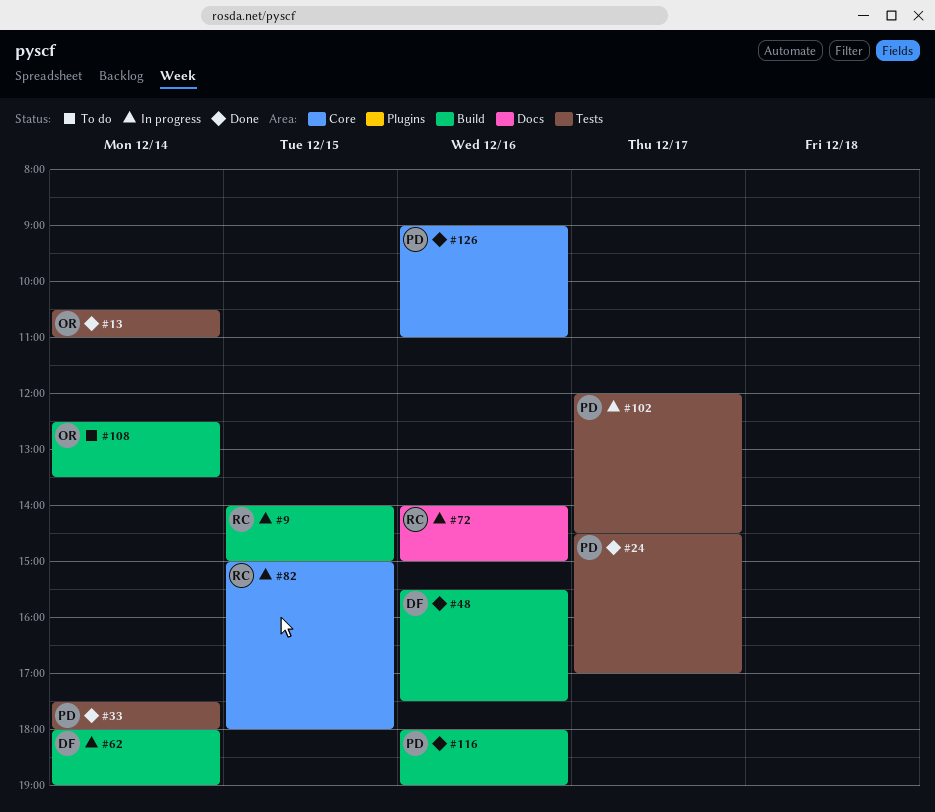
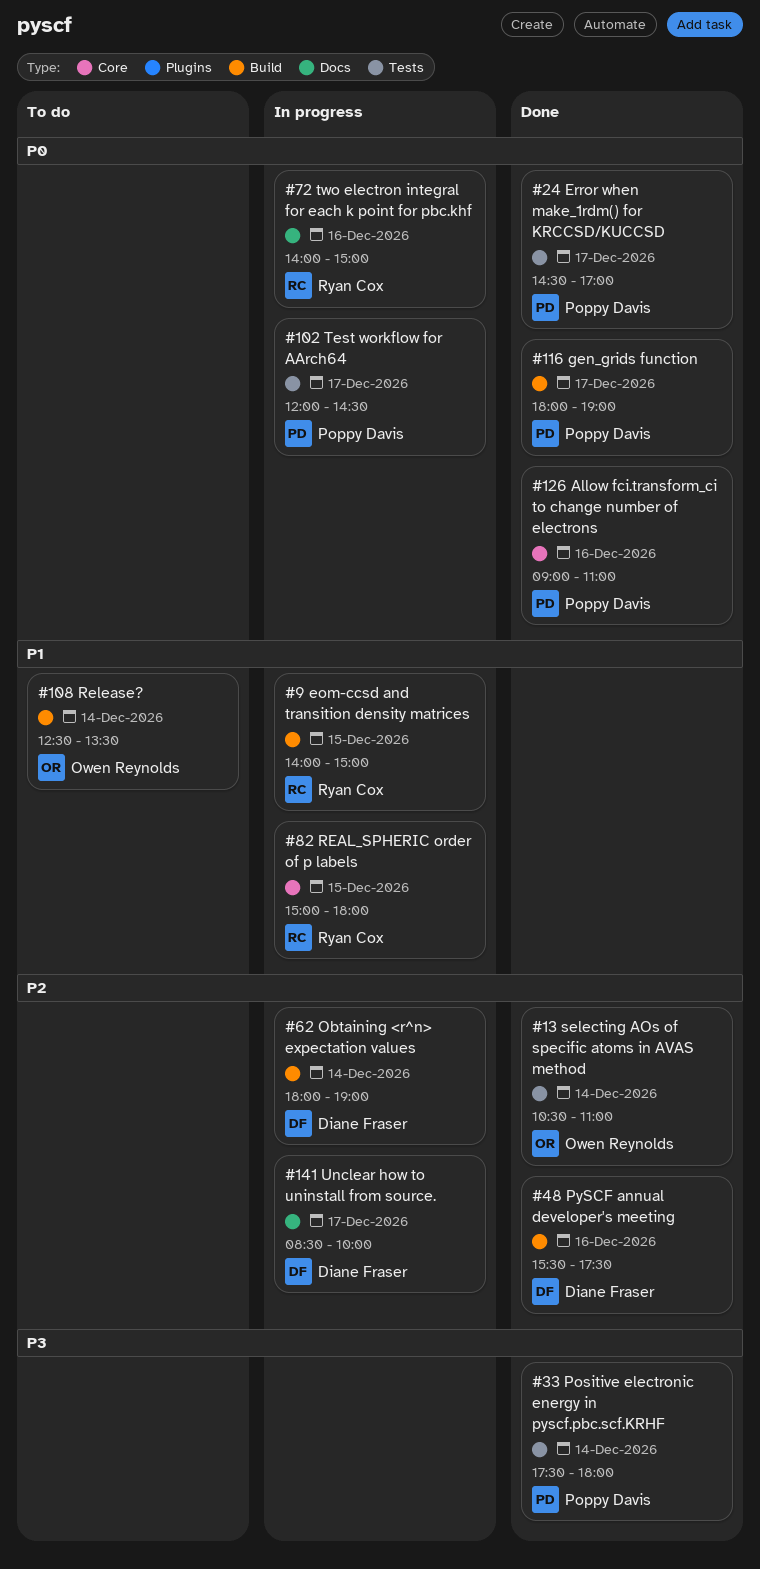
#116, day: Dec 16 -> Dec 17
#141: none -> present

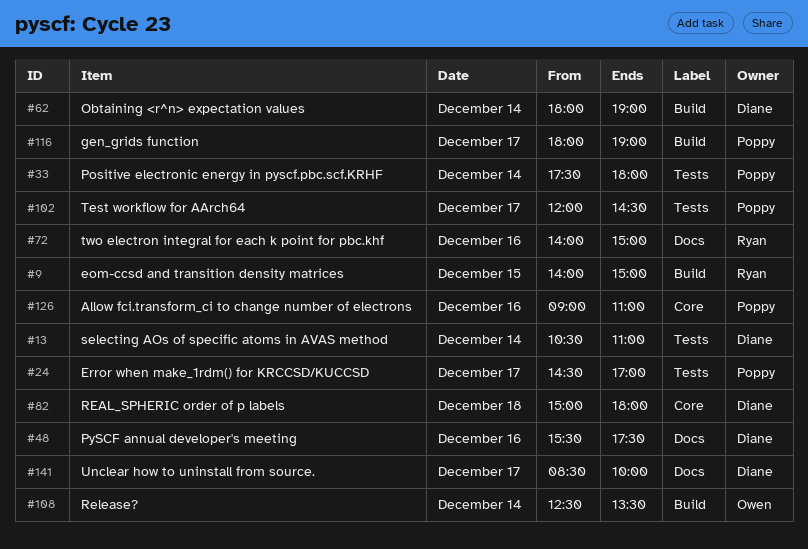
#13, owner: Owen Reynolds -> Diane Fraser
#48, label: Build -> Docs
#82, owner: Ryan Cox -> Diane Fraser
#82, day: Dec 15 -> Dec 18

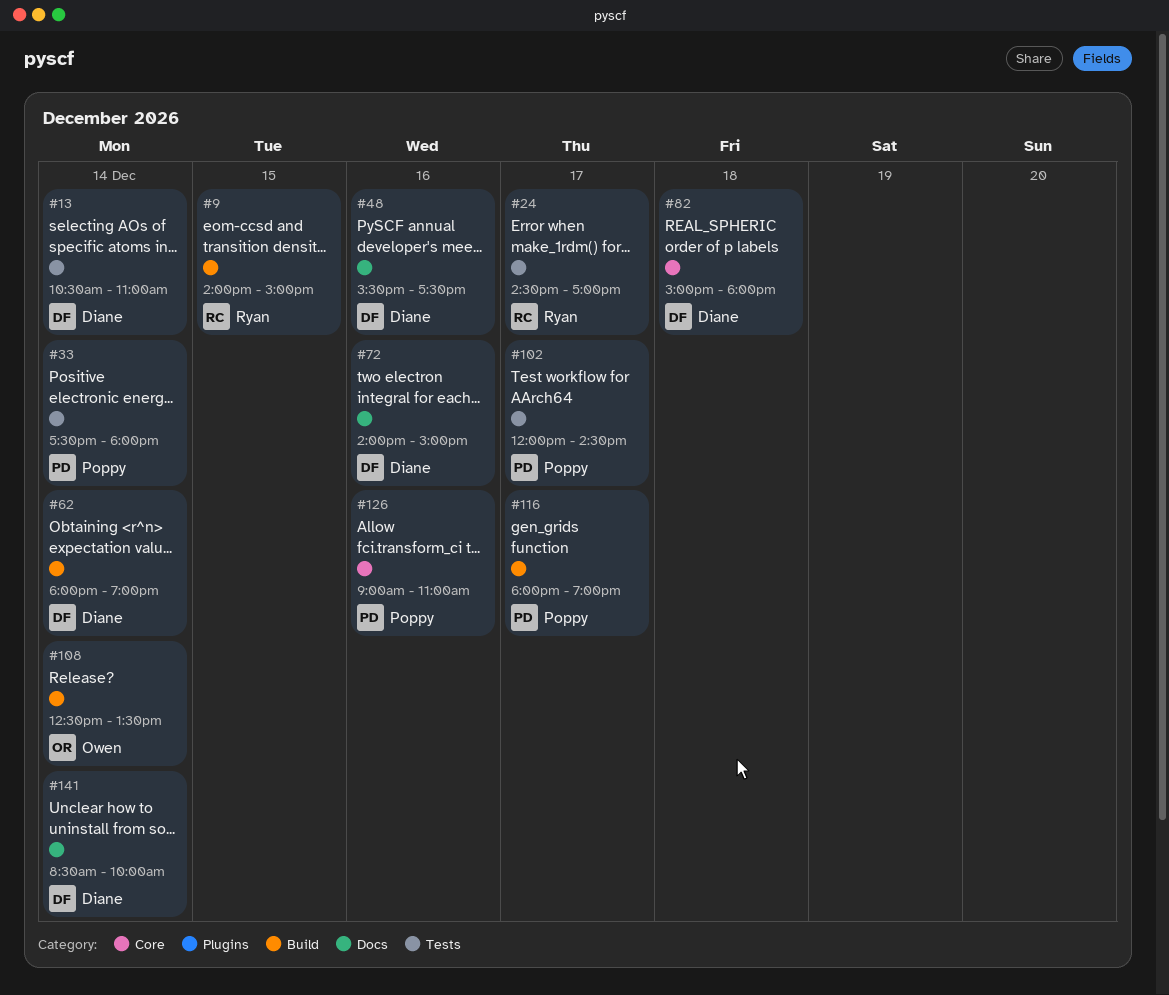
#24, owner: Poppy -> Ryan
#72, owner: Ryan -> Diane
#141, day: Dec 17 -> Dec 14

